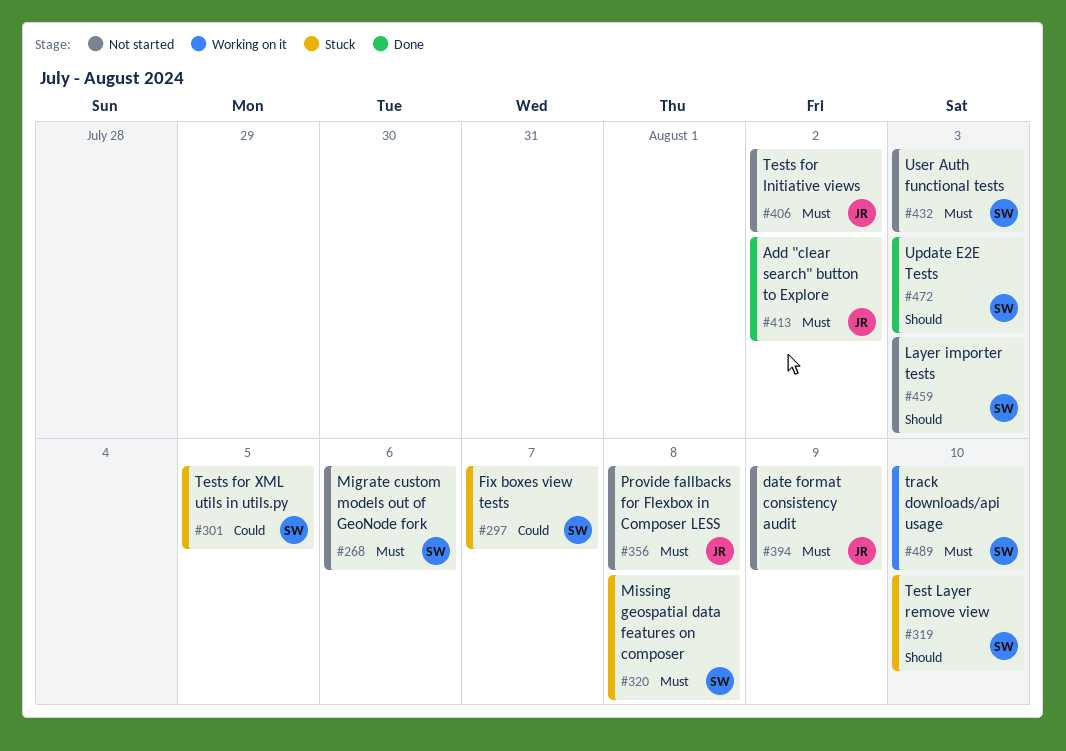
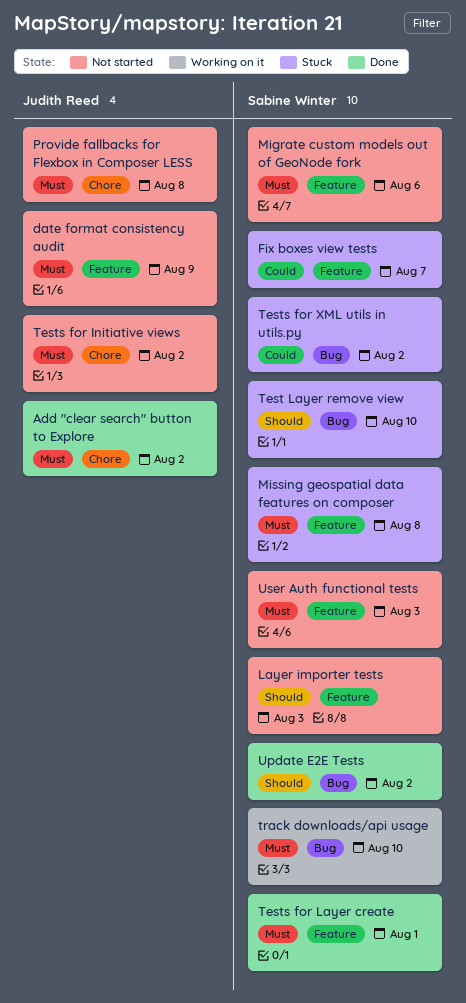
Tests for Layer create: none -> present
Tests for XML utils in utils.py, due: Aug 5 -> Aug 2
Update E2E Tests, due: Aug 3 -> Aug 2

